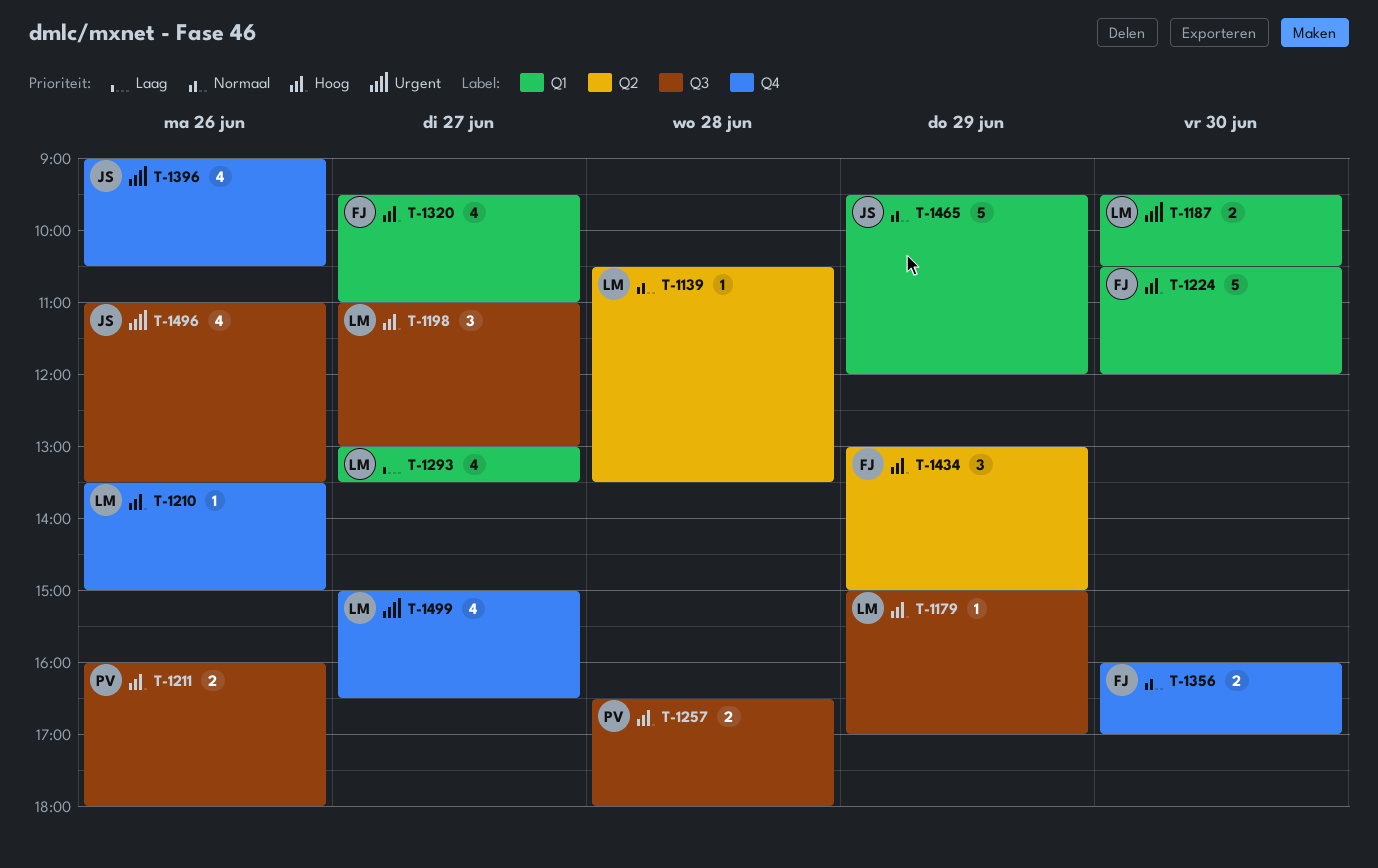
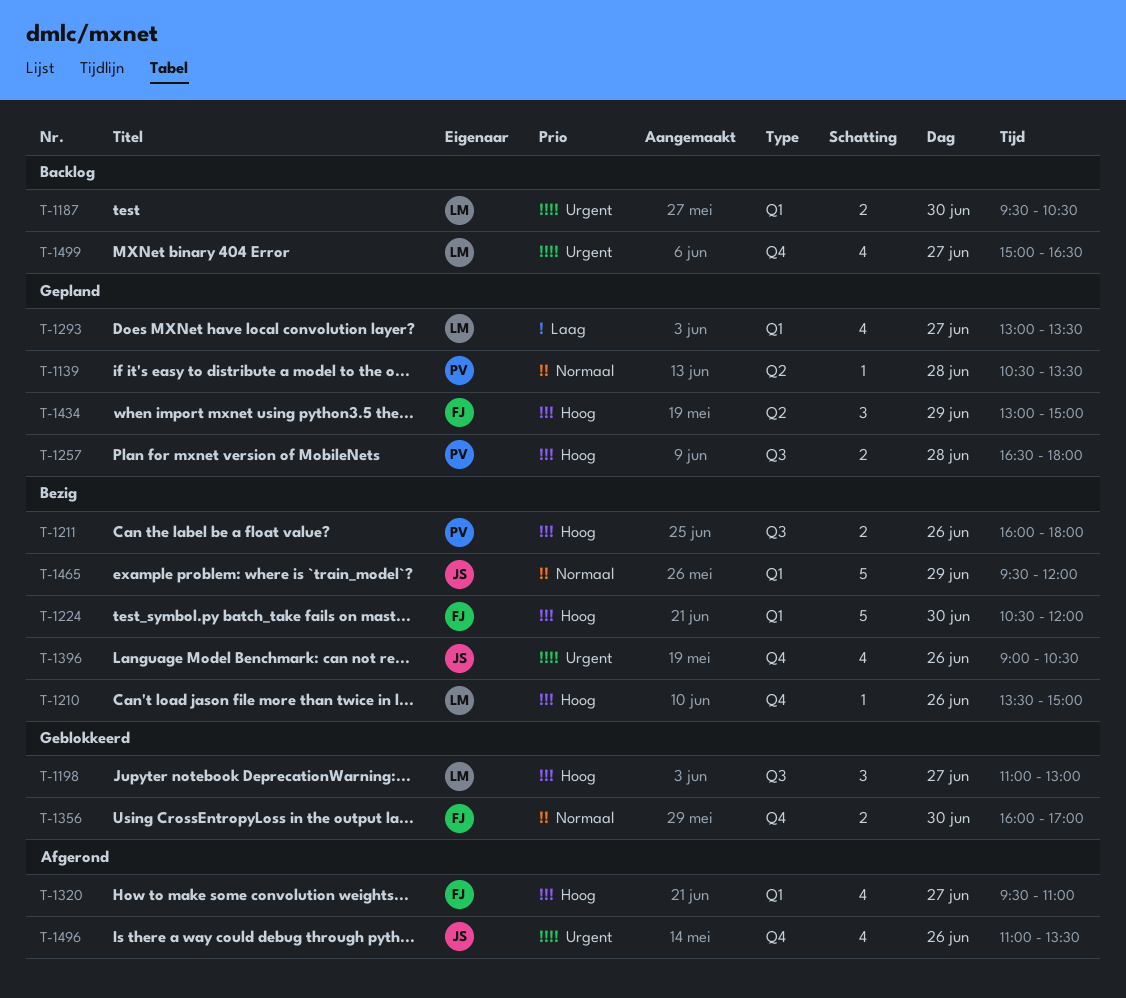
T-1139, owner: LM -> PV
T-1179: present -> none
T-1496, label: Q3 -> Q4

